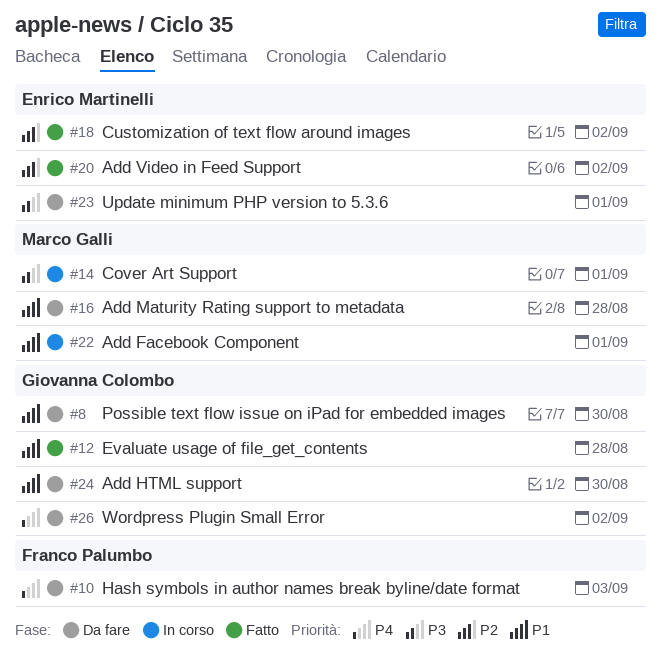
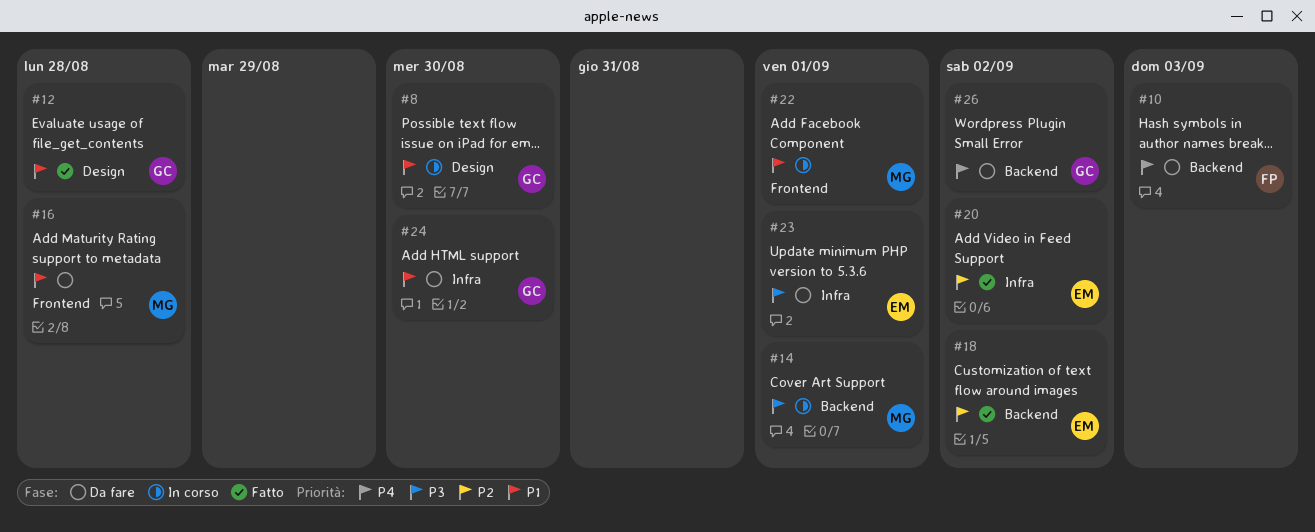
#8, status: Da fare -> In corso

